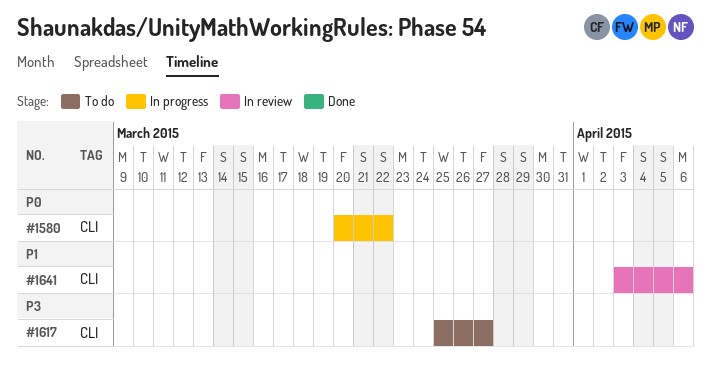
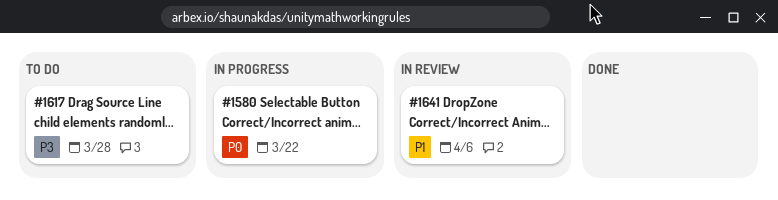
#1617, due: Mar 27 -> Mar 28

